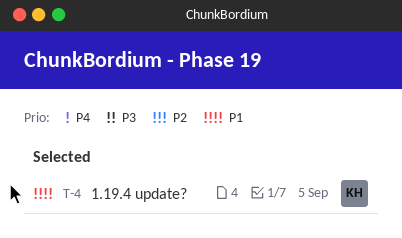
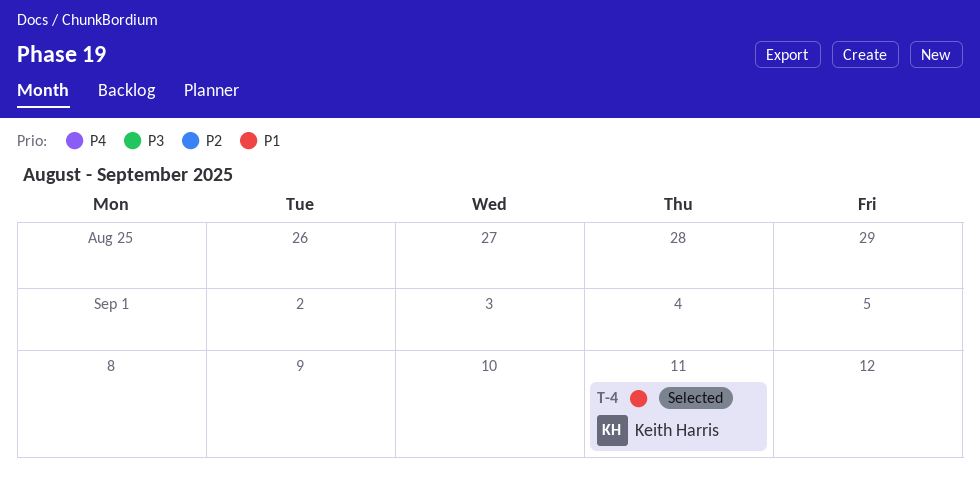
T-4, due: Sep 5 -> Sep 11

